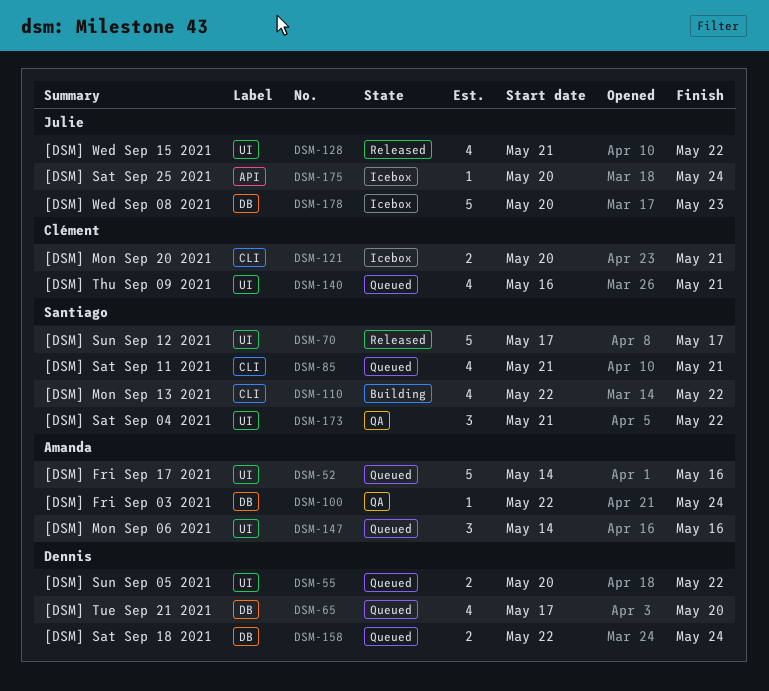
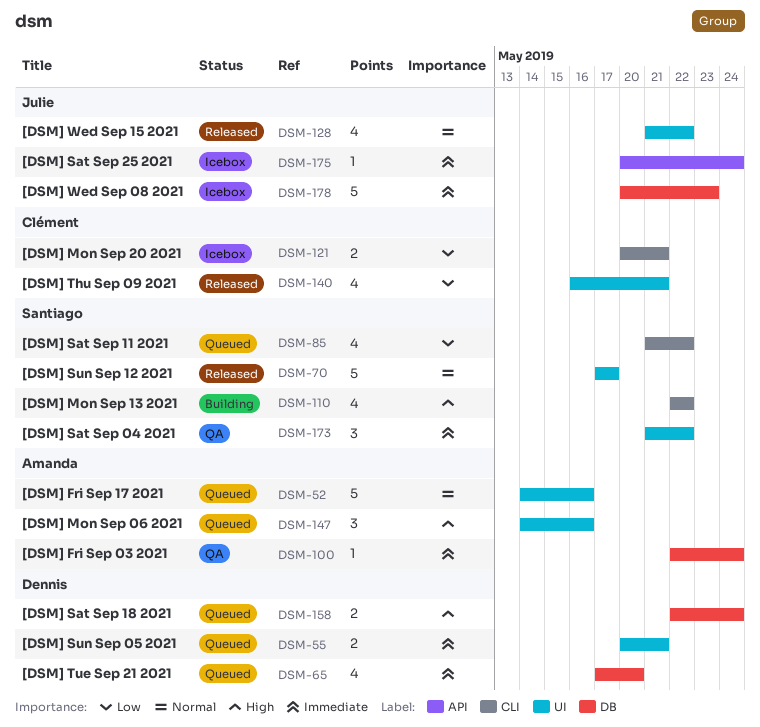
DSM-55, due: May 22 -> May 21
DSM-85, due: May 21 -> May 22
DSM-140, status: Queued -> Released

